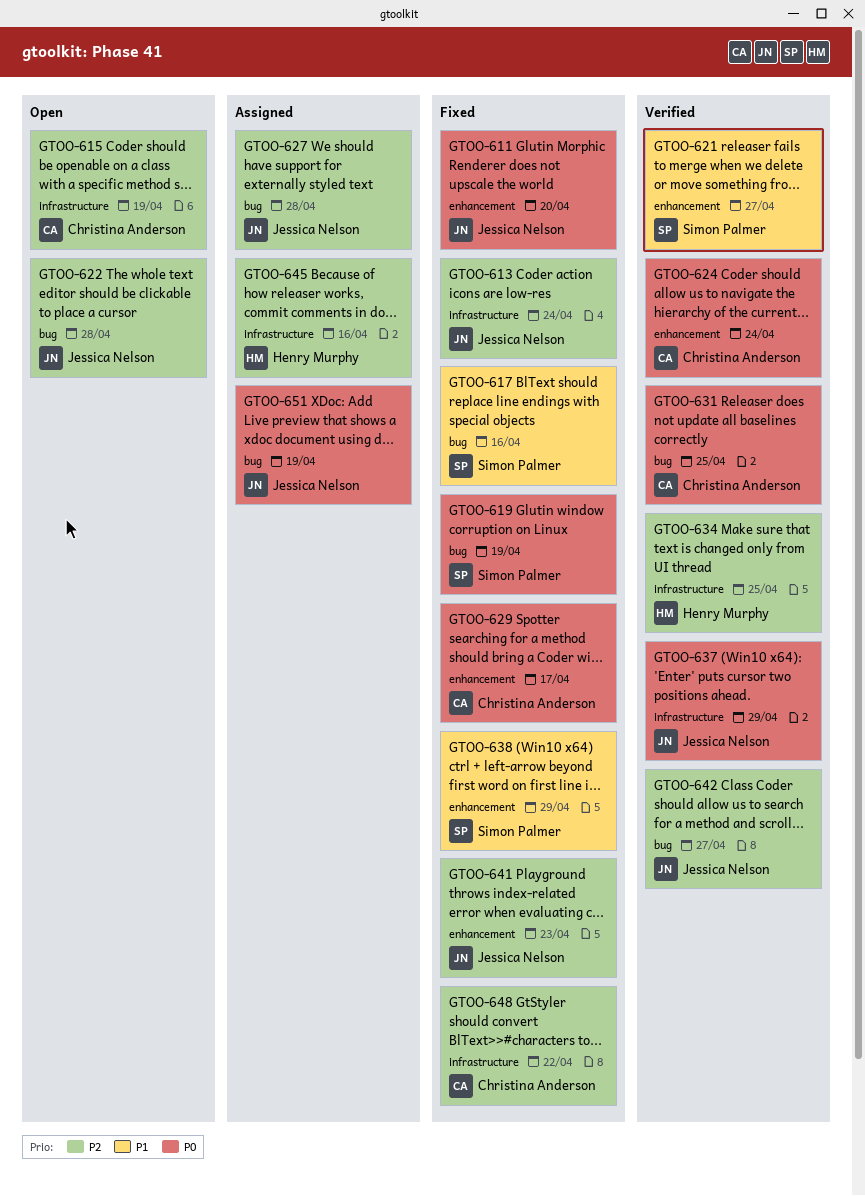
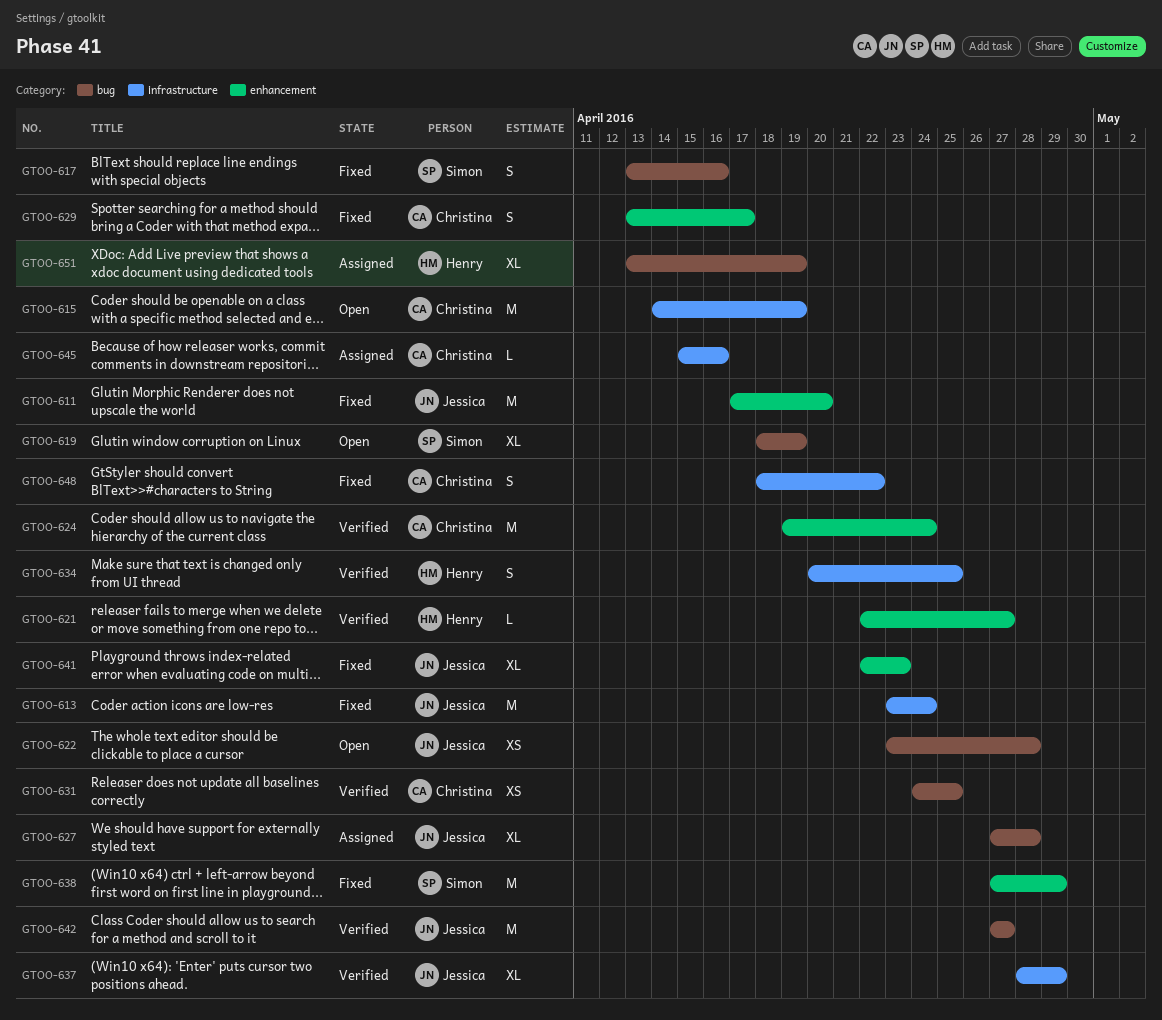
GTOO-619, status: Fixed -> Open
GTOO-621, owner: Simon Palmer -> Henry Murphy
GTOO-645, owner: Henry Murphy -> Christina Anderson
GTOO-651, owner: Jessica Nelson -> Henry Murphy

